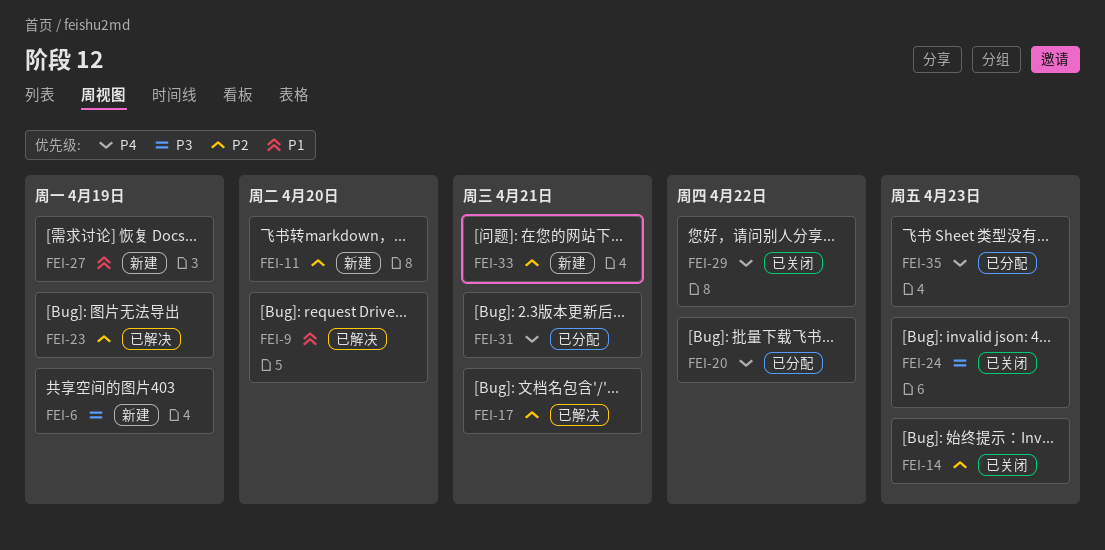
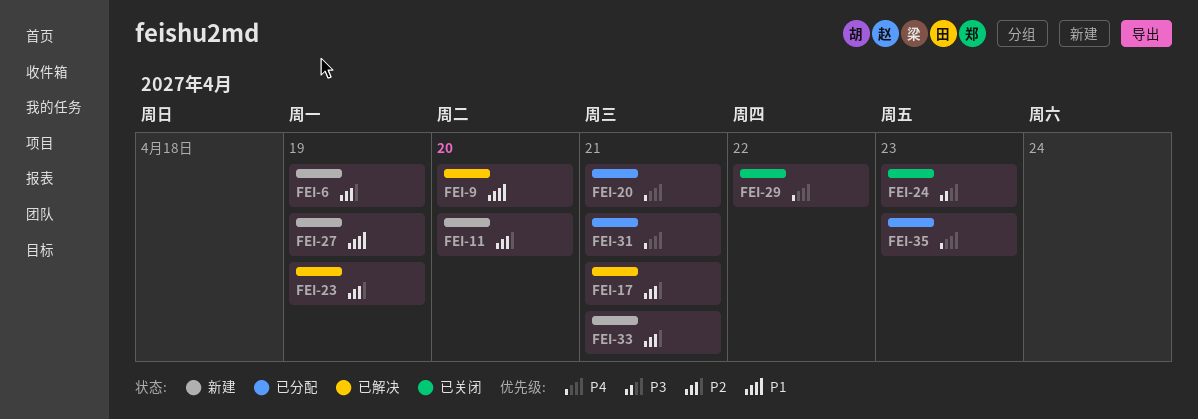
FEI-6, priority: P3 -> P2
FEI-14: present -> none
FEI-20, due: Apr 22 -> Apr 21

